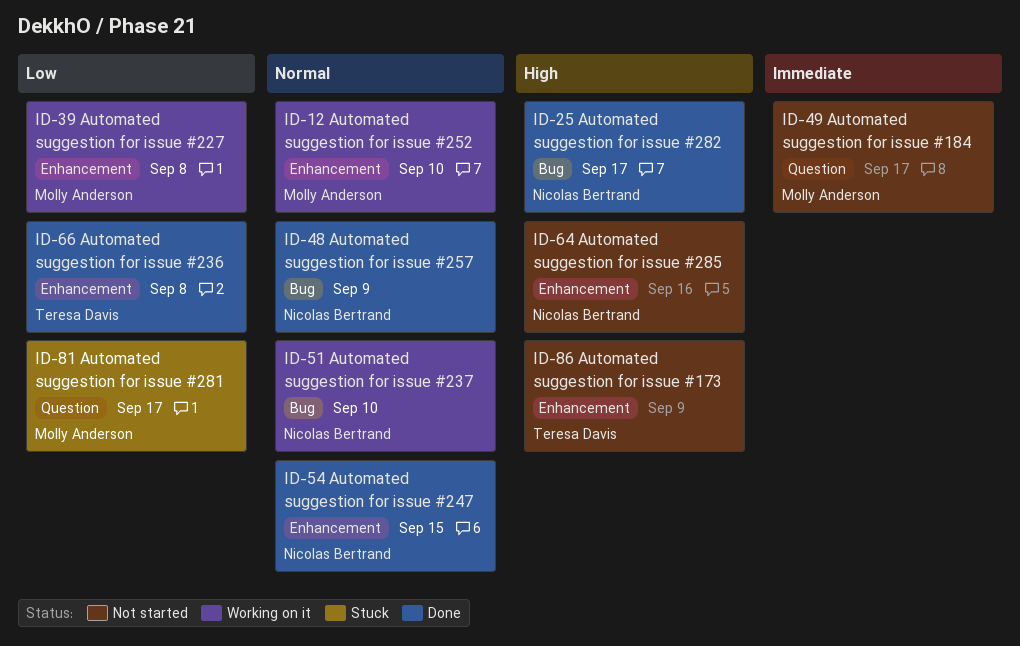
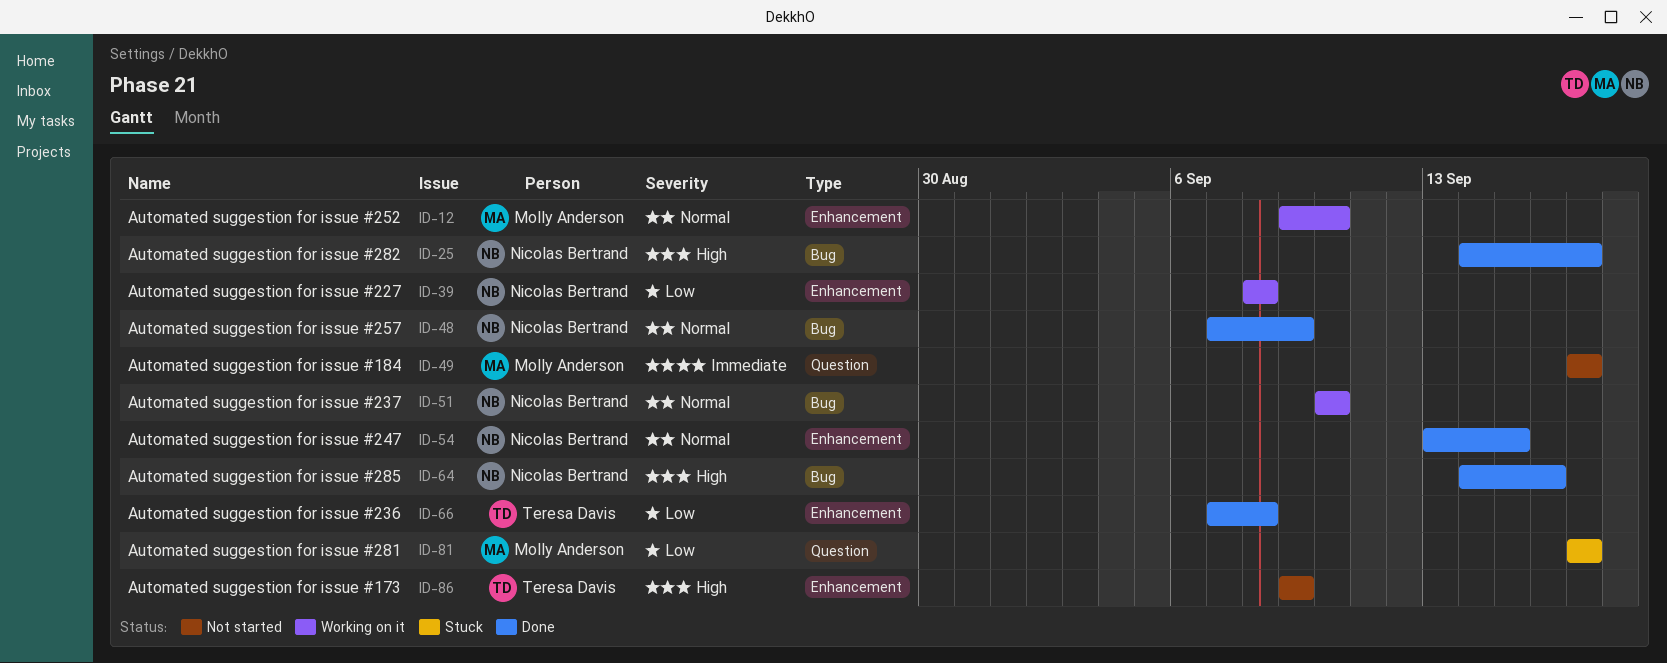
ID-39, owner: Molly Anderson -> Nicolas Bertrand
ID-64, status: Not started -> Done
ID-64, label: Enhancement -> Bug

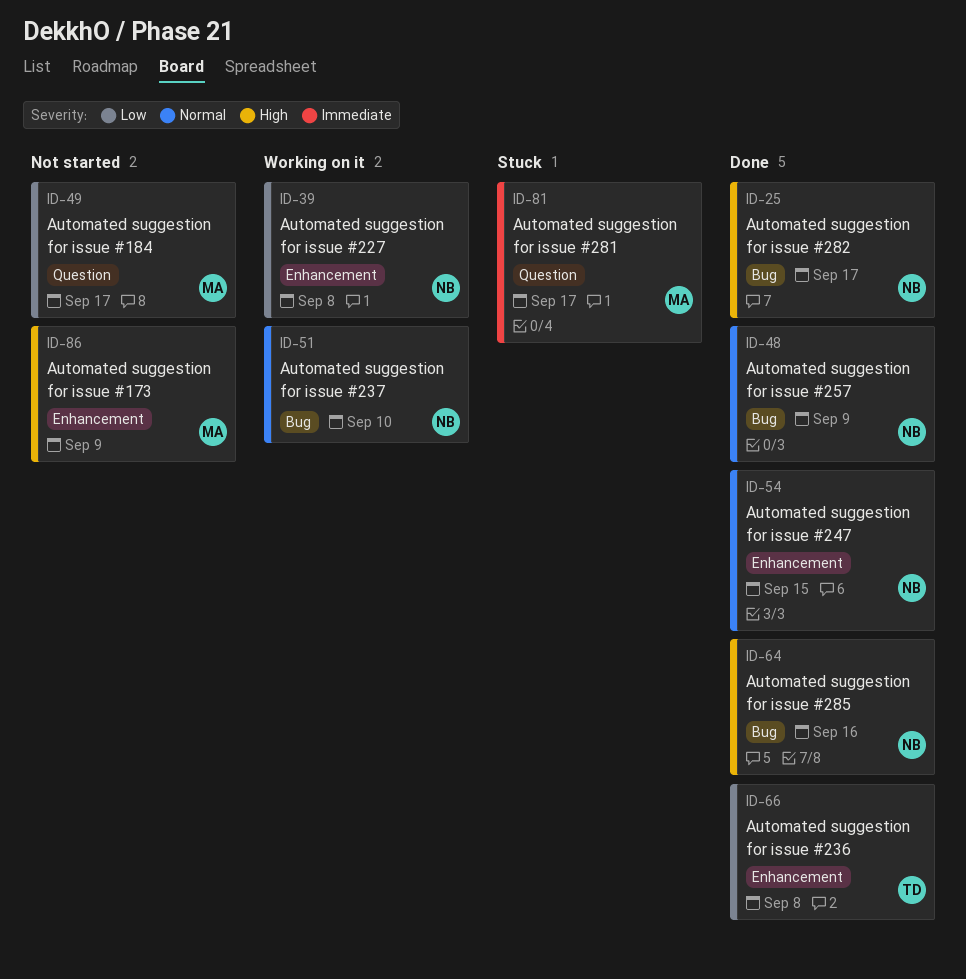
ID-12: present -> none
ID-49, priority: Immediate -> Low
ID-81, priority: Low -> Immediate
ID-86, owner: Teresa Davis -> Molly Anderson

